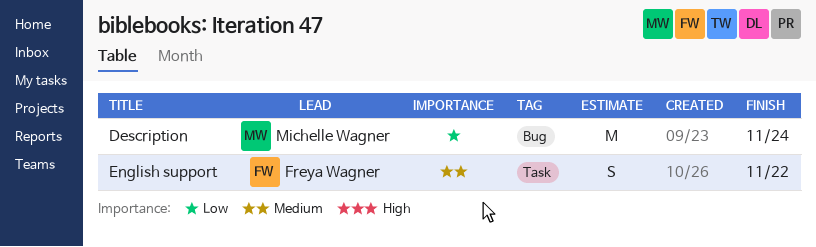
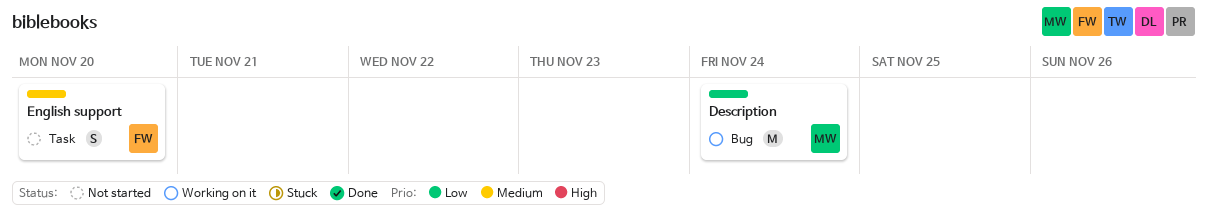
English support, due: Nov 22 -> Nov 20

